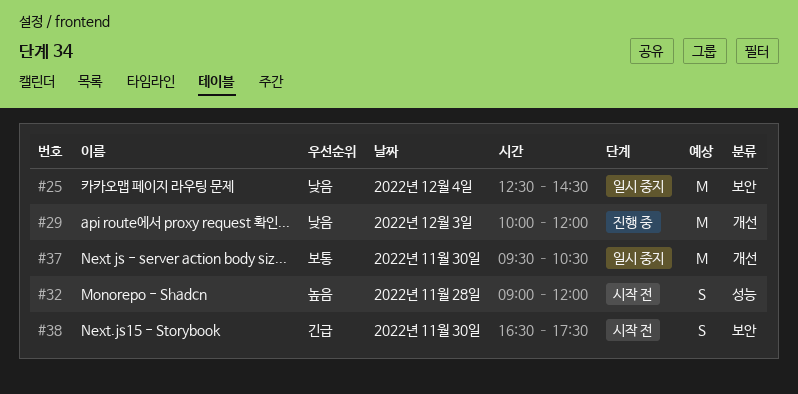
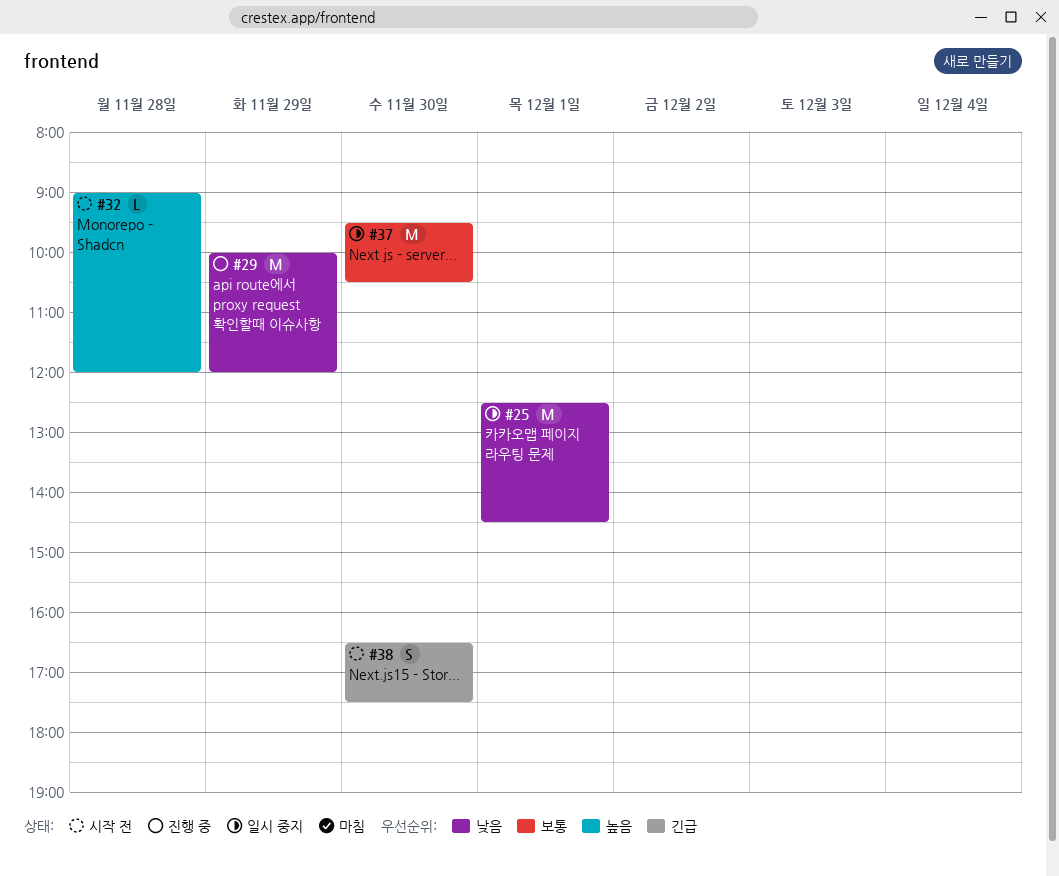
#25, day: Dec 4 -> Dec 1
#29, day: Dec 3 -> Nov 29
#32, estimate: S -> L

